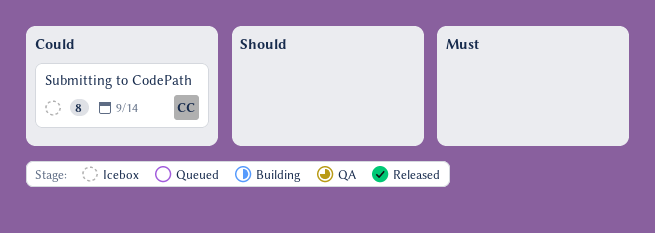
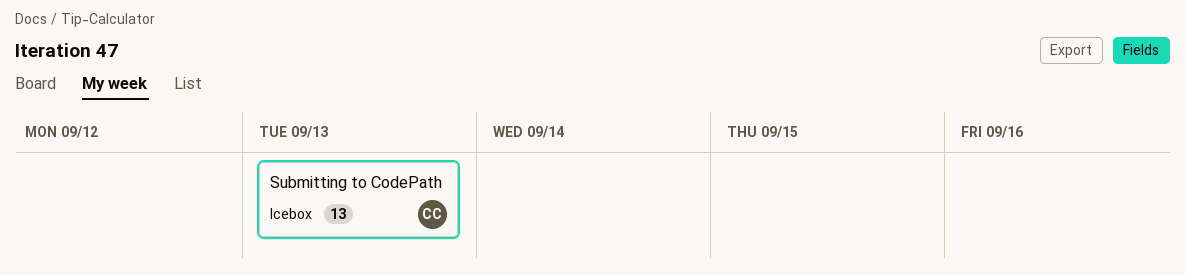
Submitting to CodePath, estimate: 8 -> 13
Submitting to CodePath, due: Sep 14 -> Sep 13

